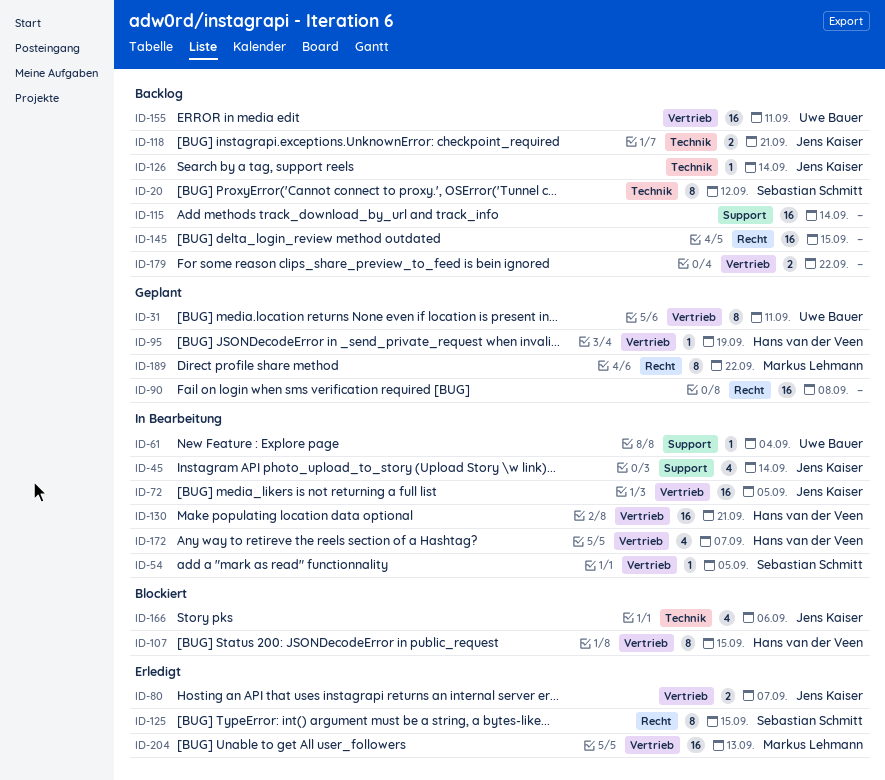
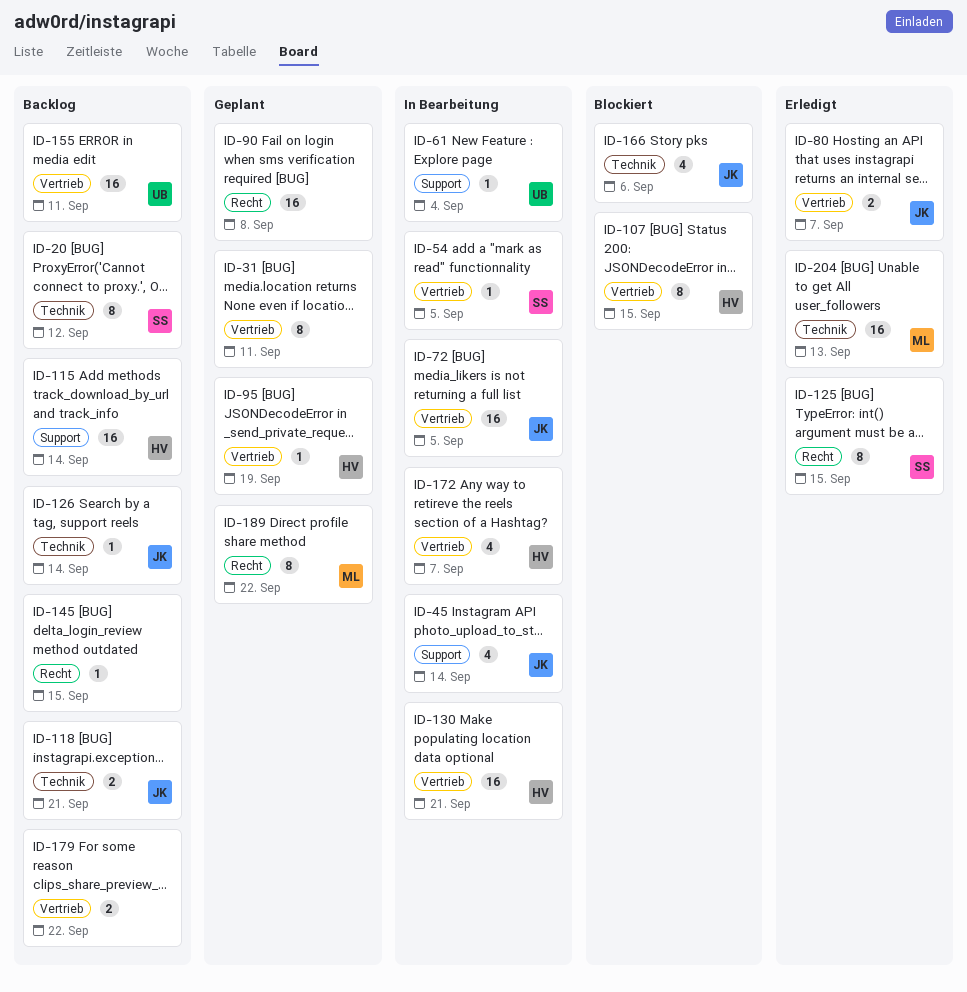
ID-31, owner: Uwe Bauer -> none
ID-115, owner: none -> Hans van der Veen
ID-145, estimate: 16 -> 1
ID-204, label: Vertrieb -> Technik

